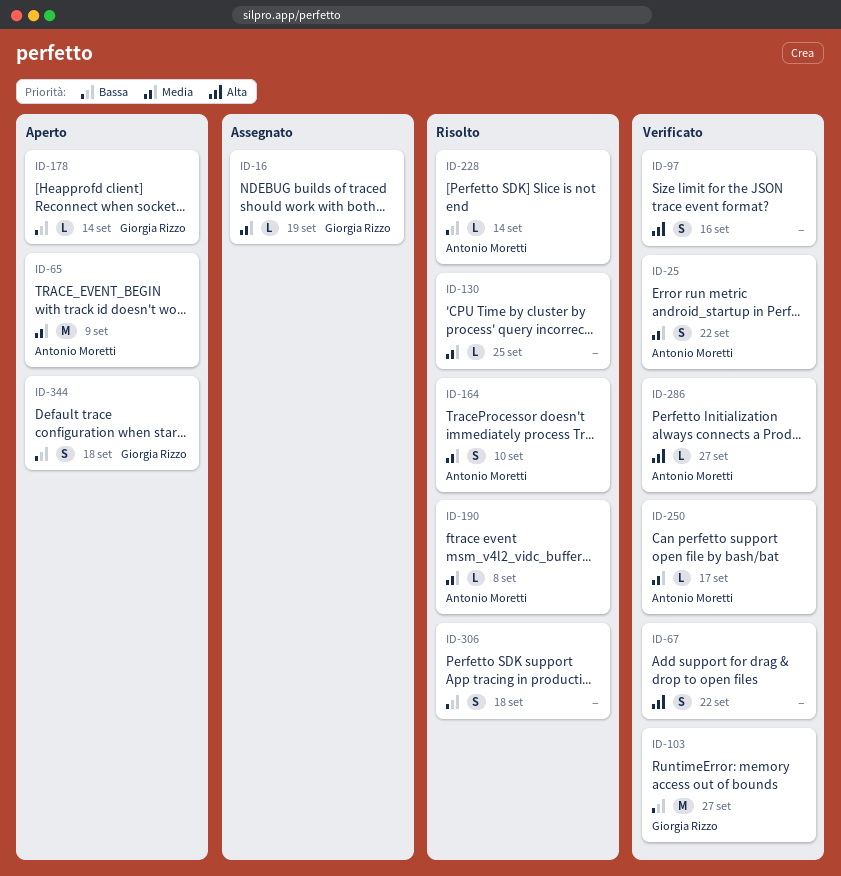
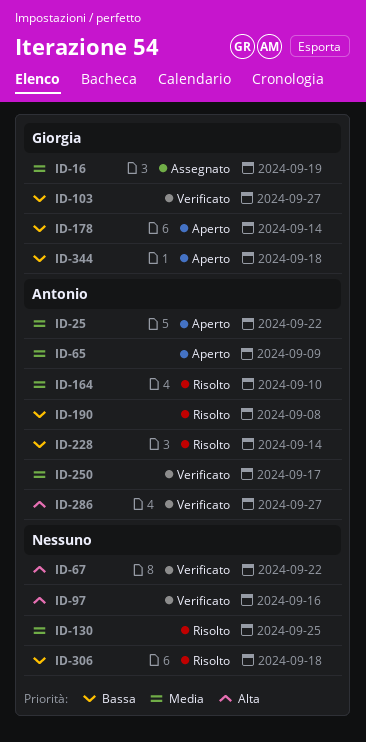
ID-25, status: Verificato -> Aperto
ID-190, priority: Media -> Bassa

